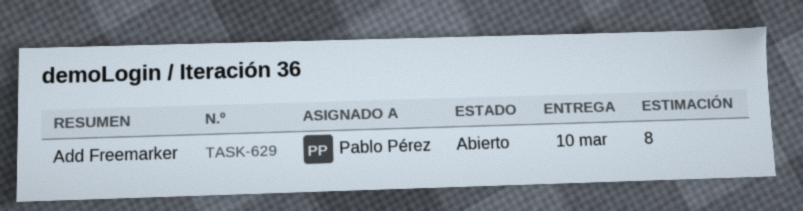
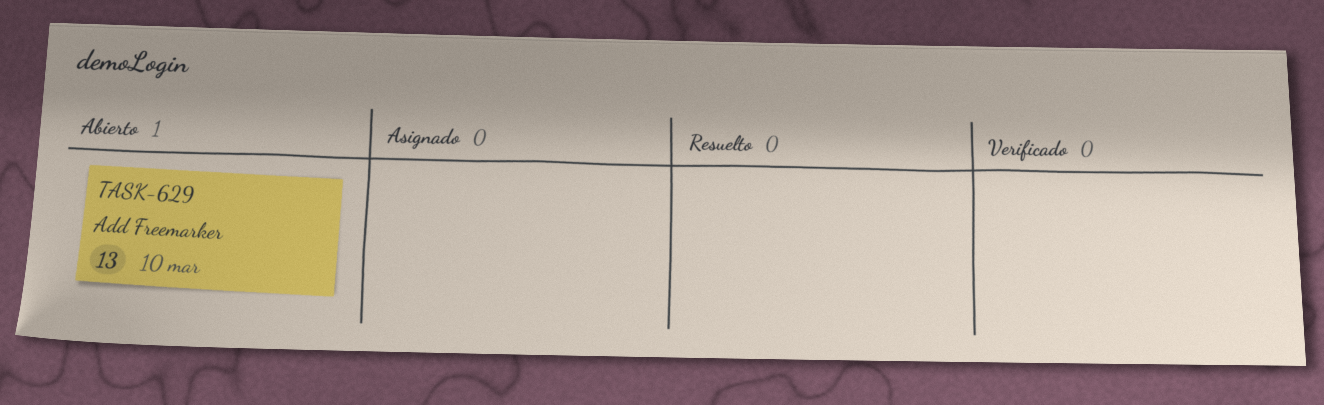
TASK-629, estimate: 8 -> 13

